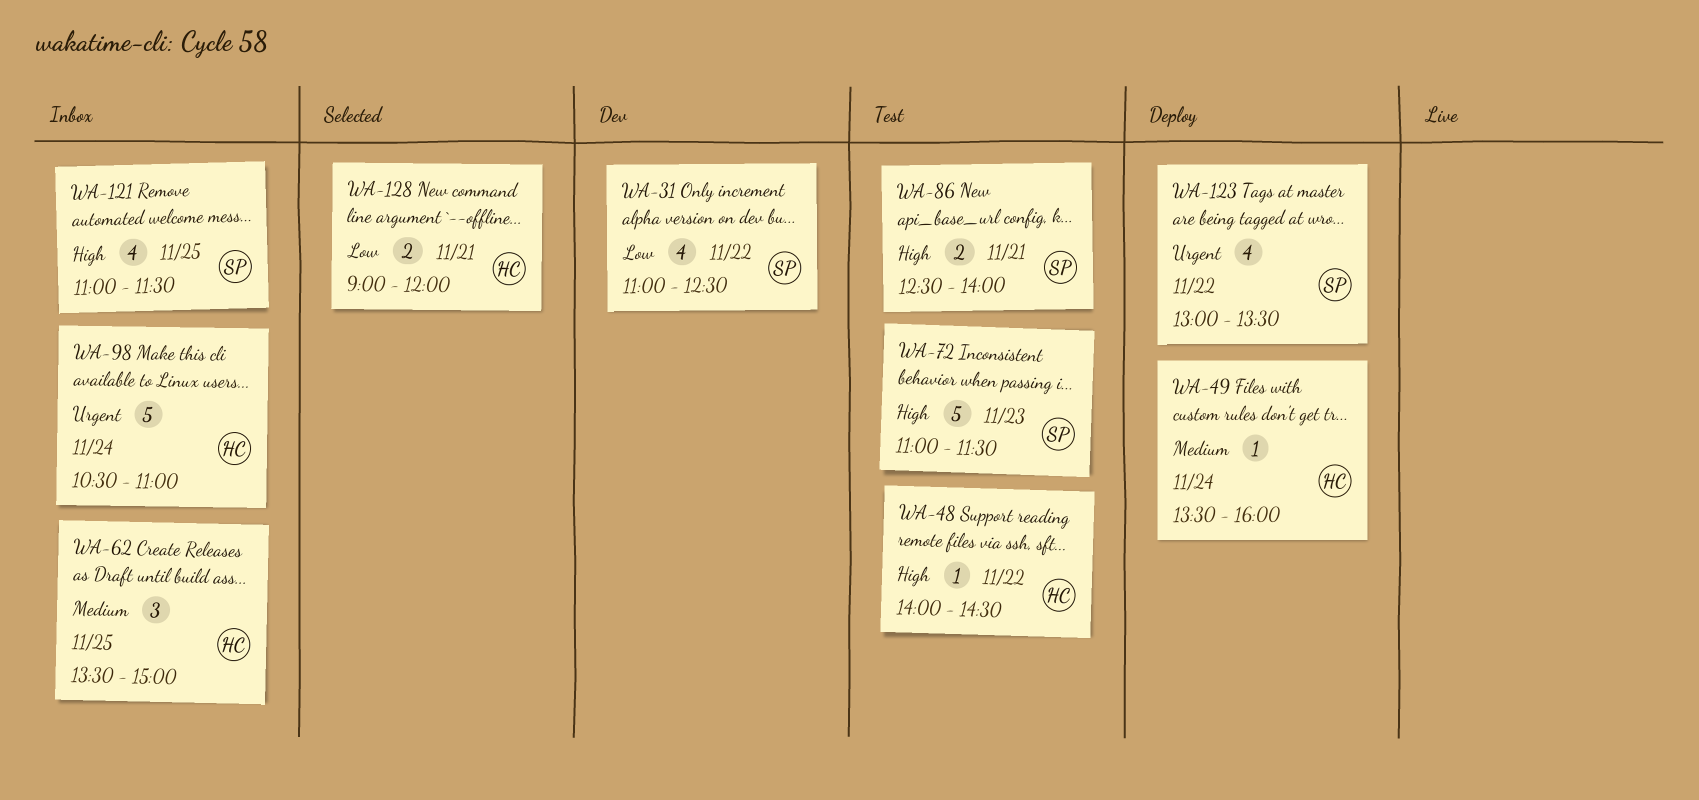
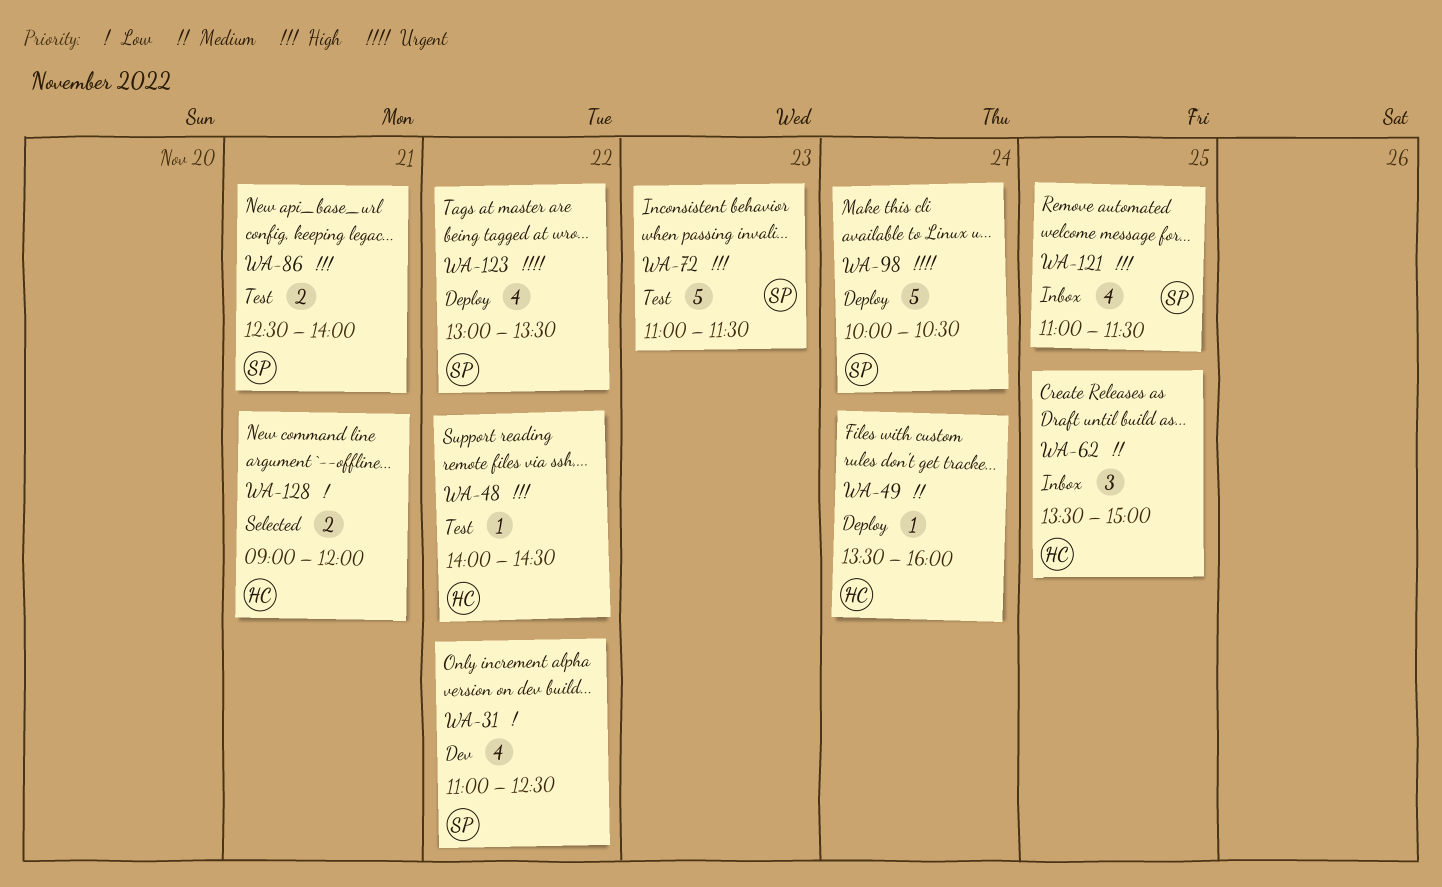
WA-98, status: Inbox -> Deploy
WA-98, owner: HC -> SP
WA-98, begins: 10:30 -> 10:00
WA-98, ends: 11:00 -> 10:30

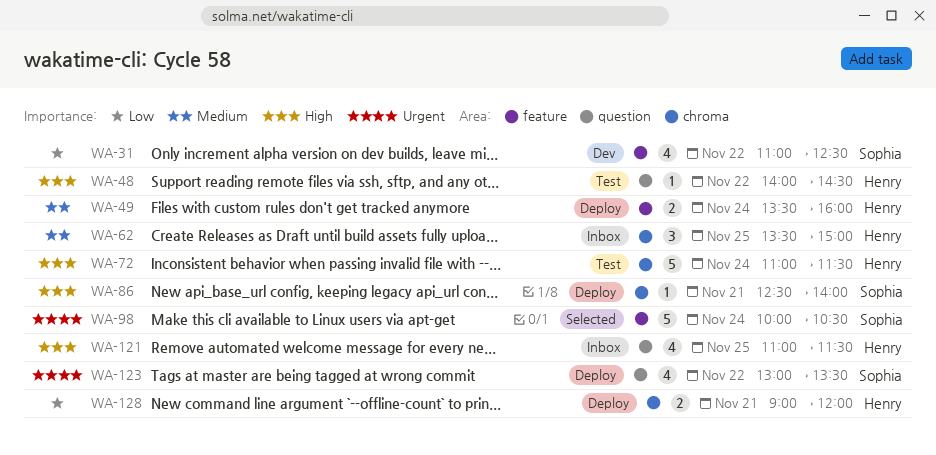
WA-49, estimate: 1 -> 2
WA-72, owner: Sophia -> Henry
WA-72, day: Nov 23 -> Nov 24
WA-86, status: Test -> Deploy
WA-86, estimate: 2 -> 1
WA-98, status: Deploy -> Selected
WA-121, owner: Sophia -> Henry
WA-128, status: Selected -> Deploy

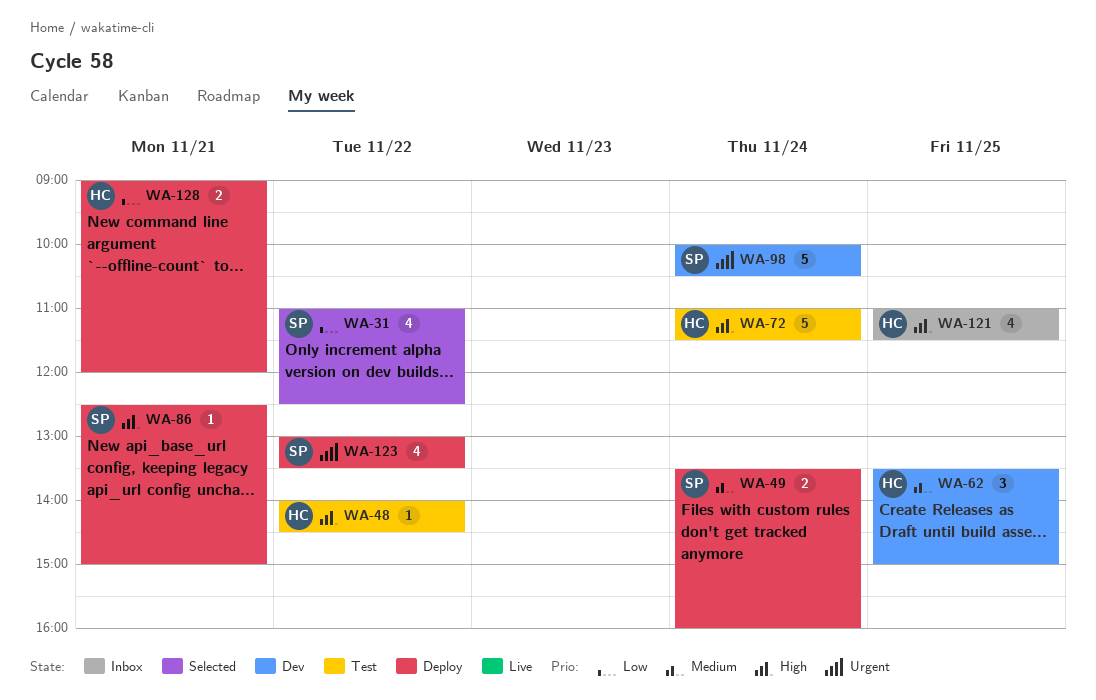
WA-31, status: Dev -> Selected
WA-49, owner: Henry -> Sophia
WA-62, status: Inbox -> Dev
WA-86, ends: 14:00 -> 15:00
WA-98, status: Selected -> Dev

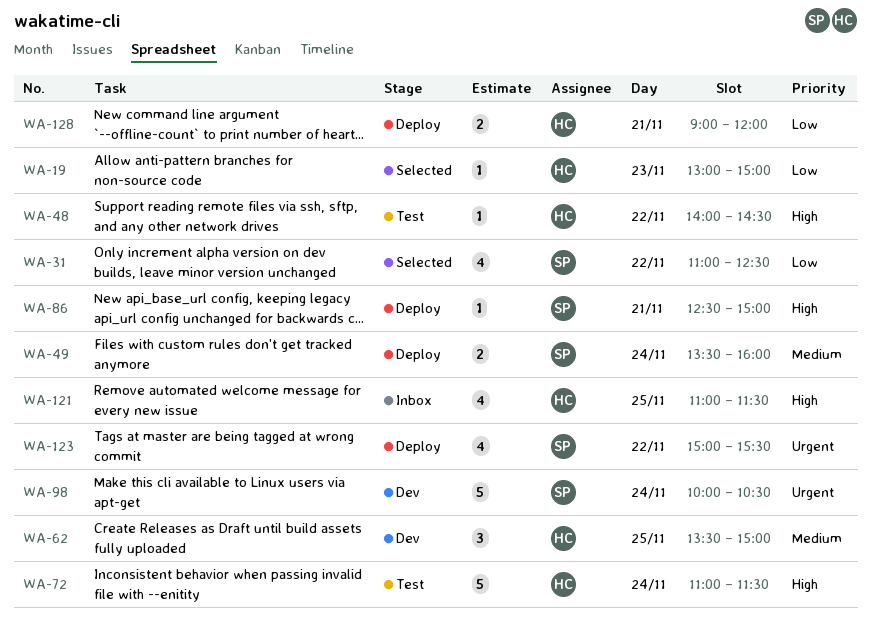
WA-19: none -> present
WA-123, begins: 13:00 -> 15:00
WA-123, ends: 13:30 -> 15:30

